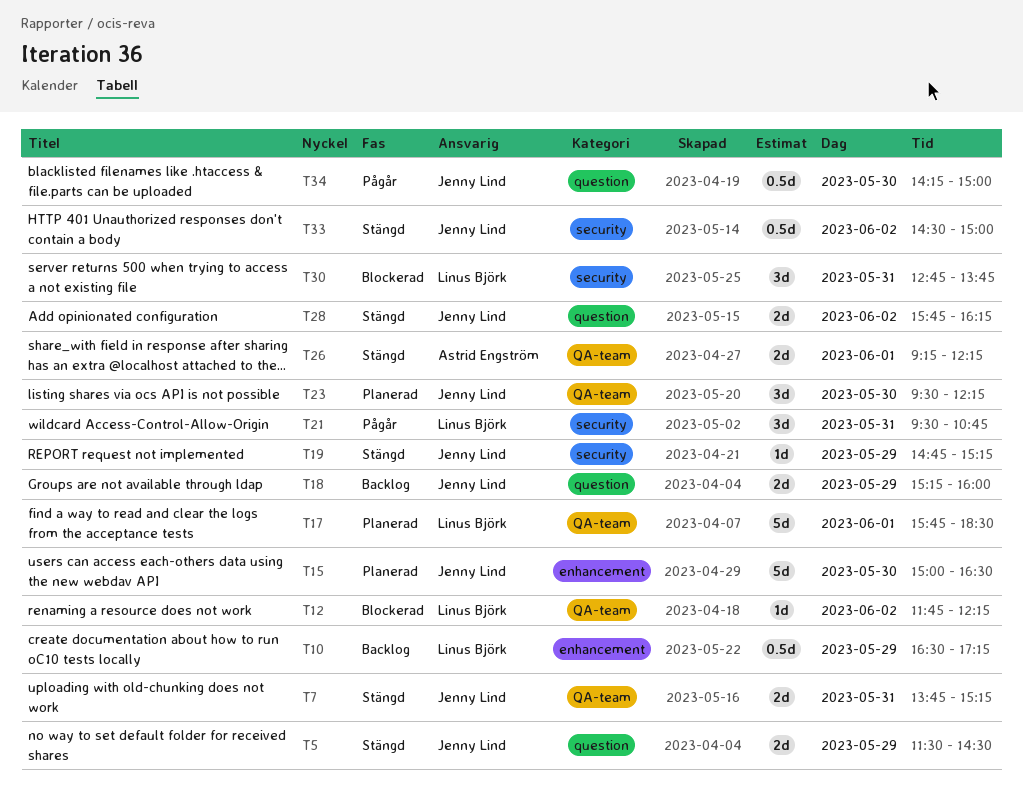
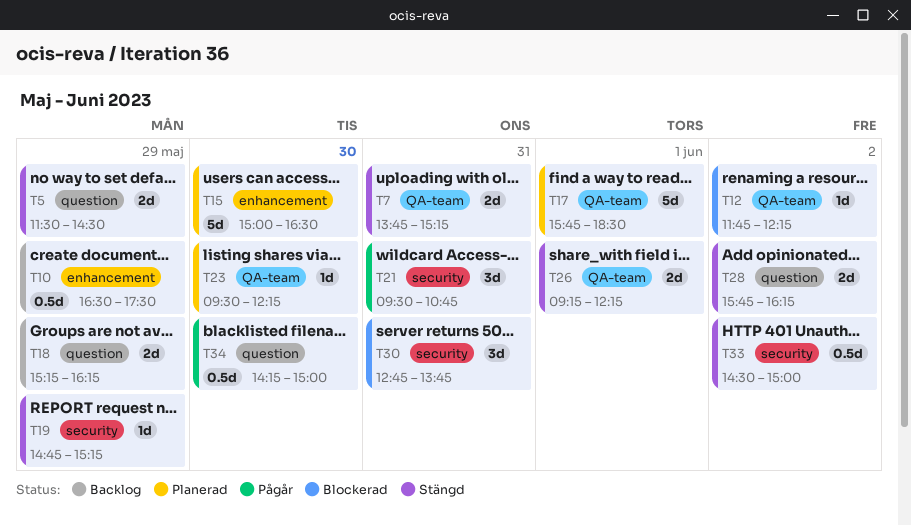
T10, ends: 17:15 -> 17:30
T18, ends: 16:00 -> 16:15
T23, estimate: 3d -> 1d

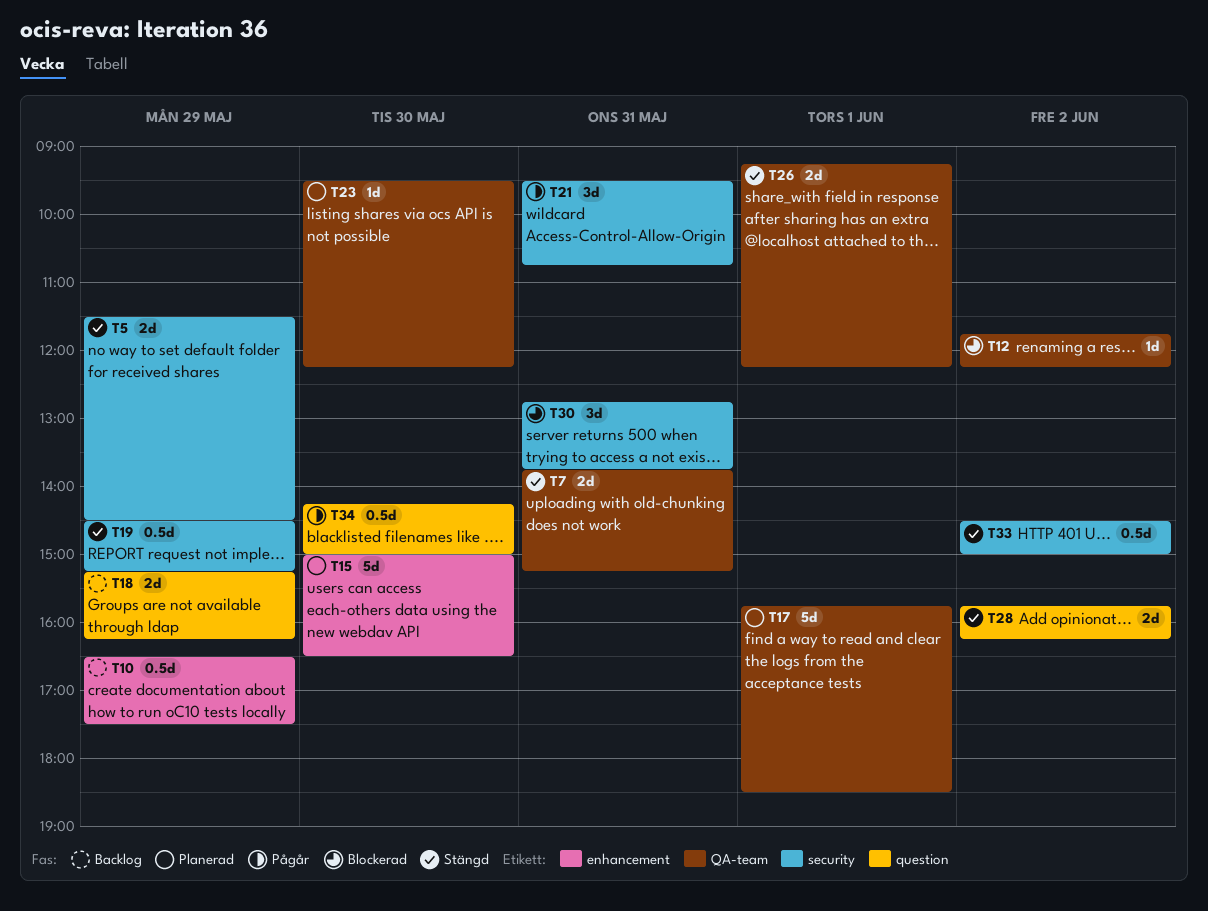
T5, label: question -> security
T19, estimate: 1d -> 0.5d
T19, begins: 14:45 -> 14:30

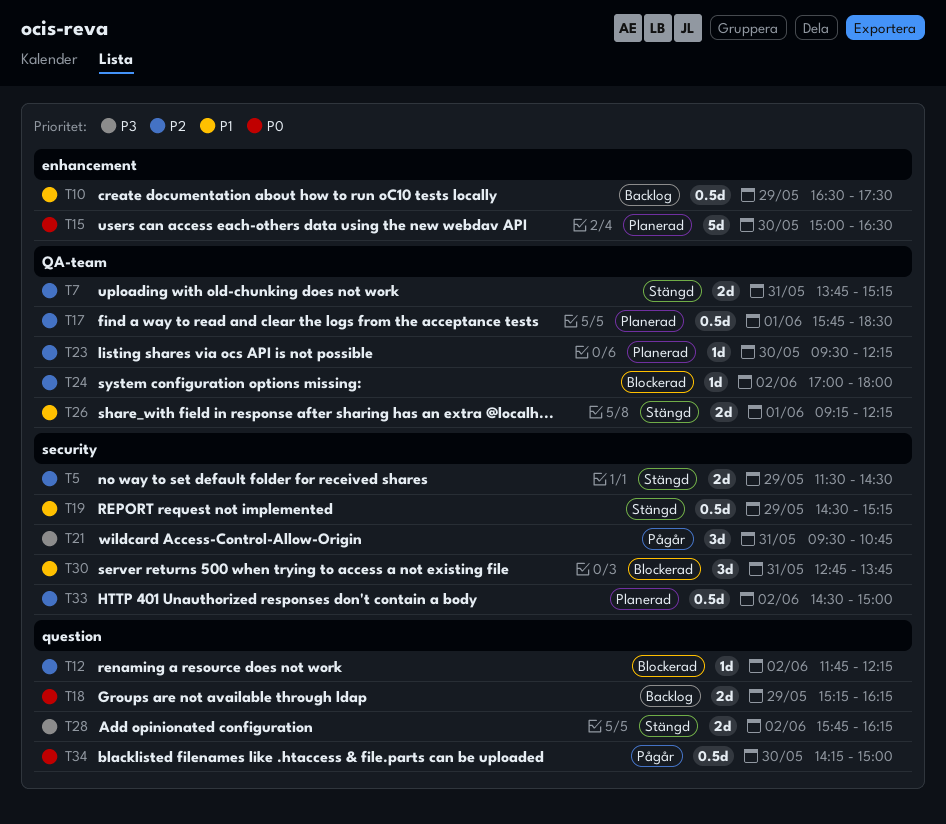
T12, label: QA-team -> question
T17, estimate: 5d -> 0.5d
T24: none -> present
T33, status: Stängd -> Planerad

